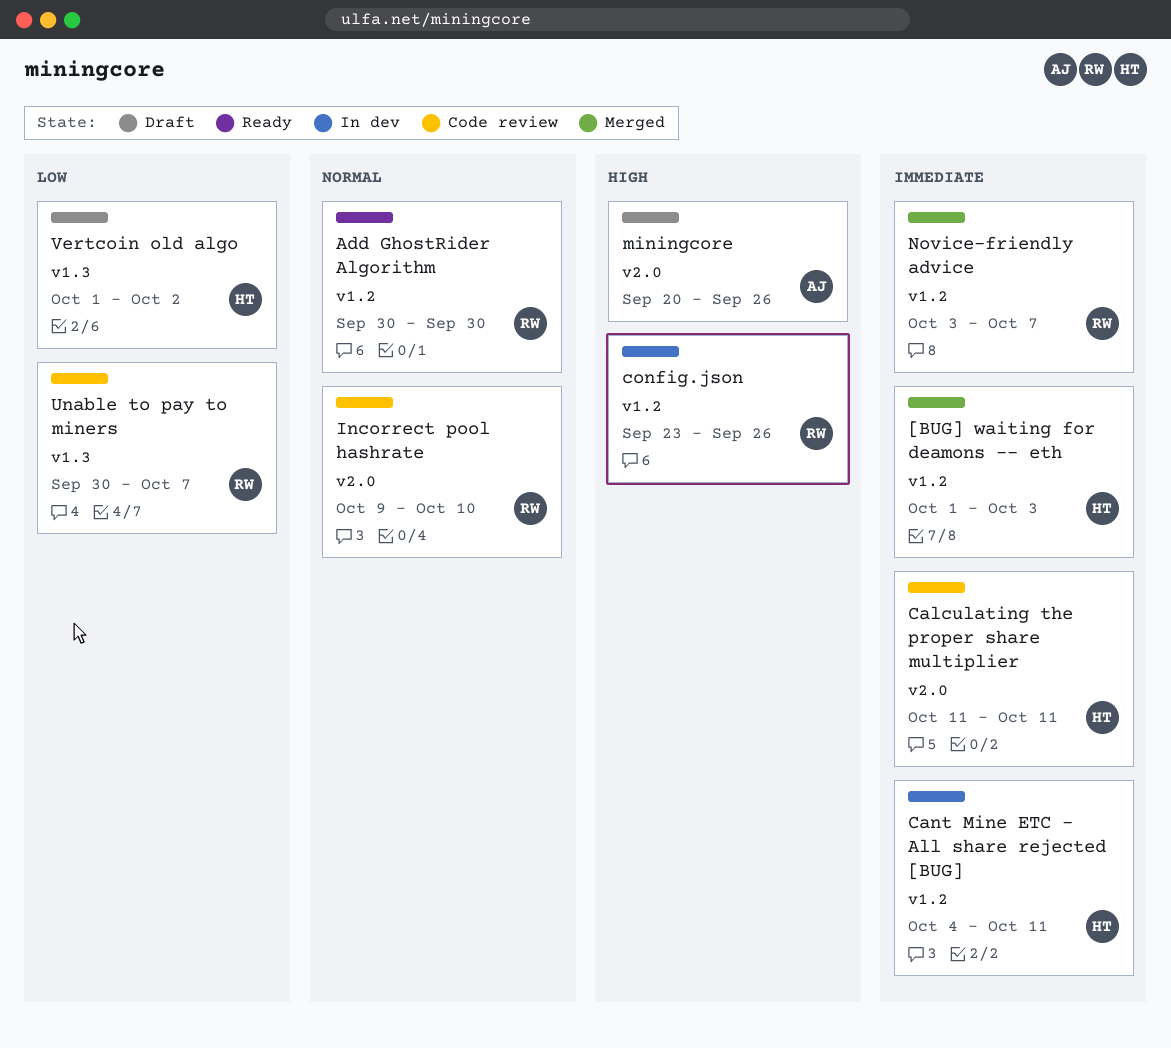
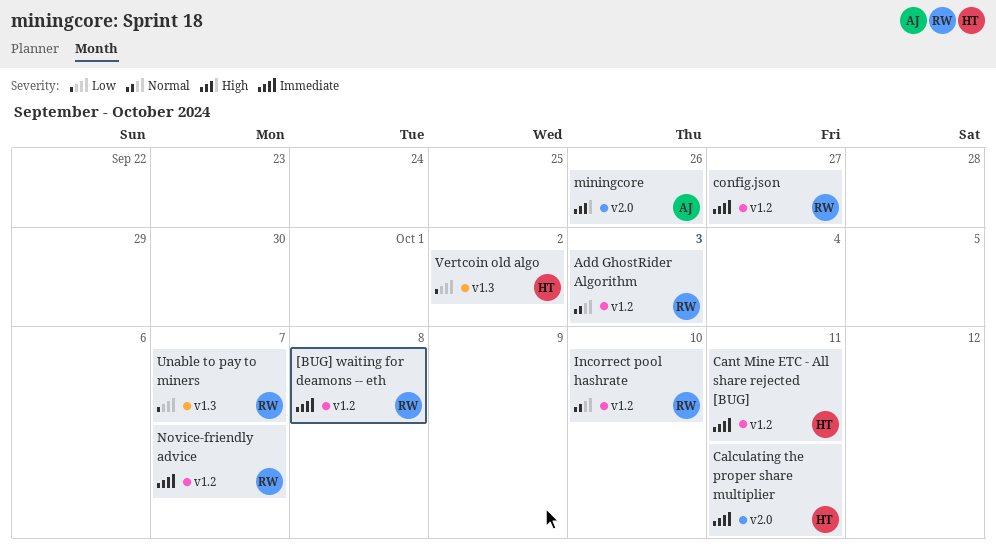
[BUG] waiting for deamons -- eth, owner: HT -> RW
[BUG] waiting for deamons -- eth, due: Oct 3 -> Oct 8
Add GhostRider Algorithm, due: Sep 30 -> Oct 3
config.json, priority: High -> Immediate
config.json, due: Sep 26 -> Sep 27
Incorrect pool hashrate, label: v2.0 -> v1.2

